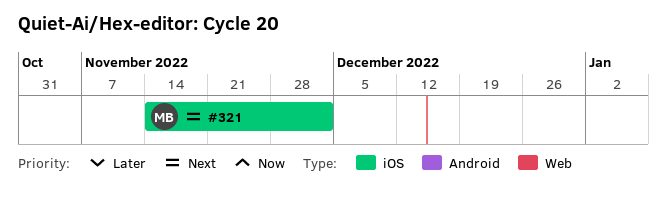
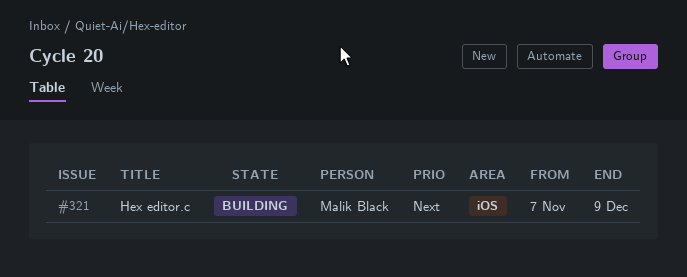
#321, start: Nov 14 -> Nov 7
#321, due: Dec 2 -> Dec 9

